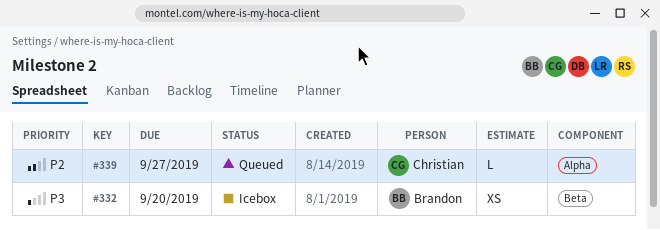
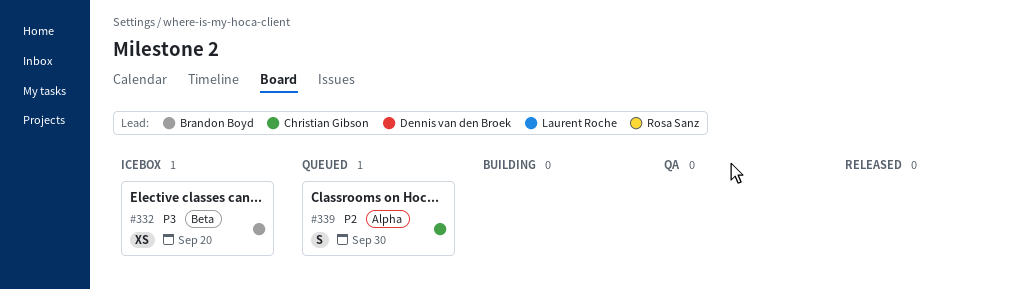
#339, estimate: L -> S
#339, due: Sep 27 -> Sep 30

